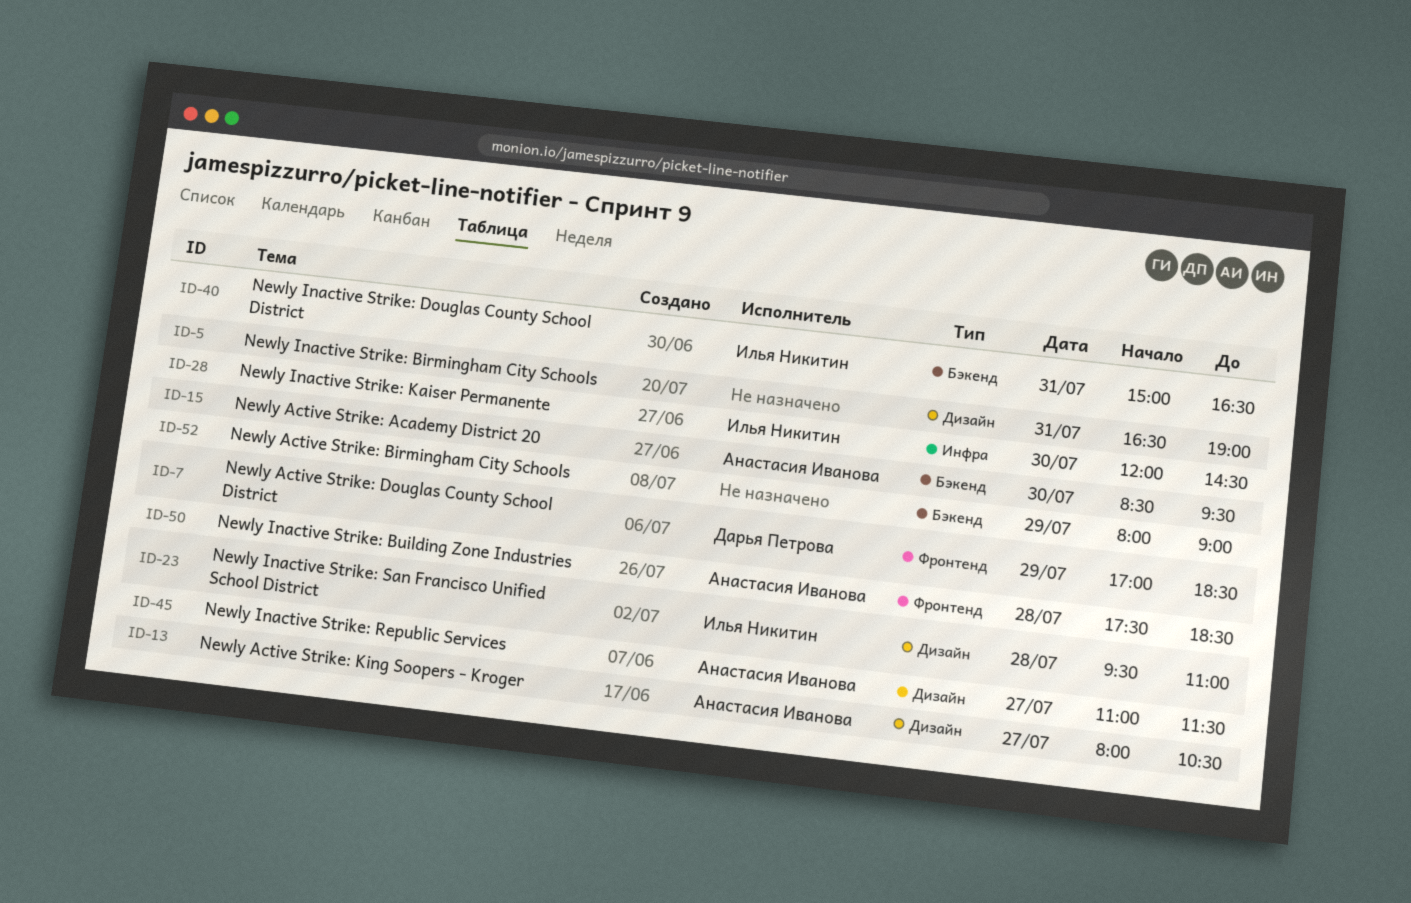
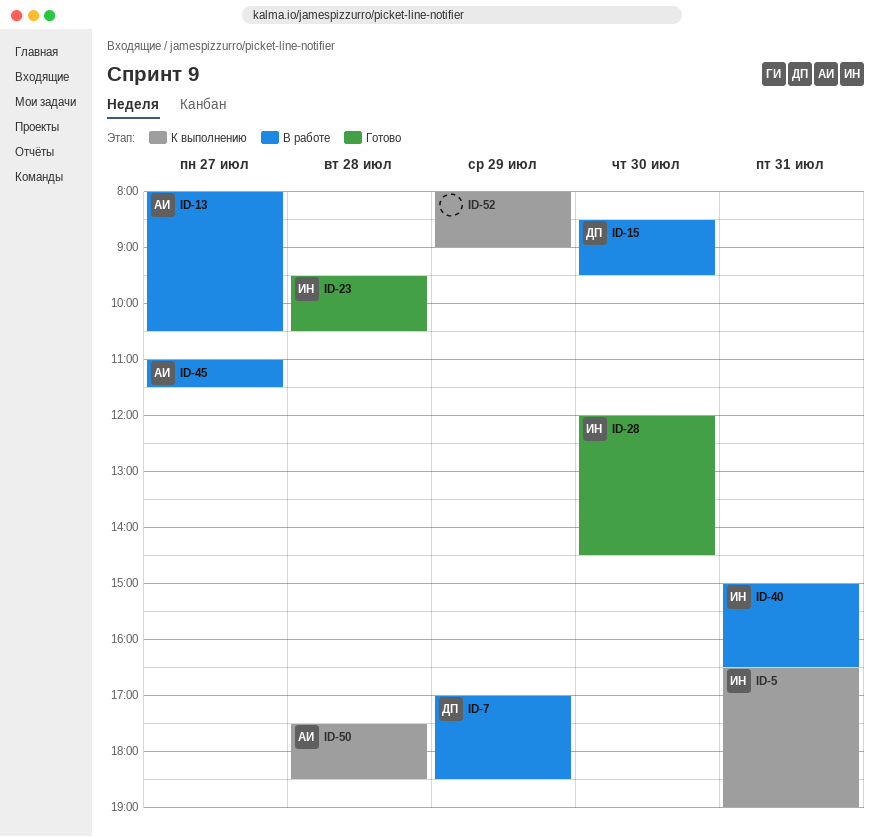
ID-5, owner: none -> Илья Никитин
ID-15, owner: Анастасия Иванова -> Дарья Петрова
ID-23, ends: 11:00 -> 10:30

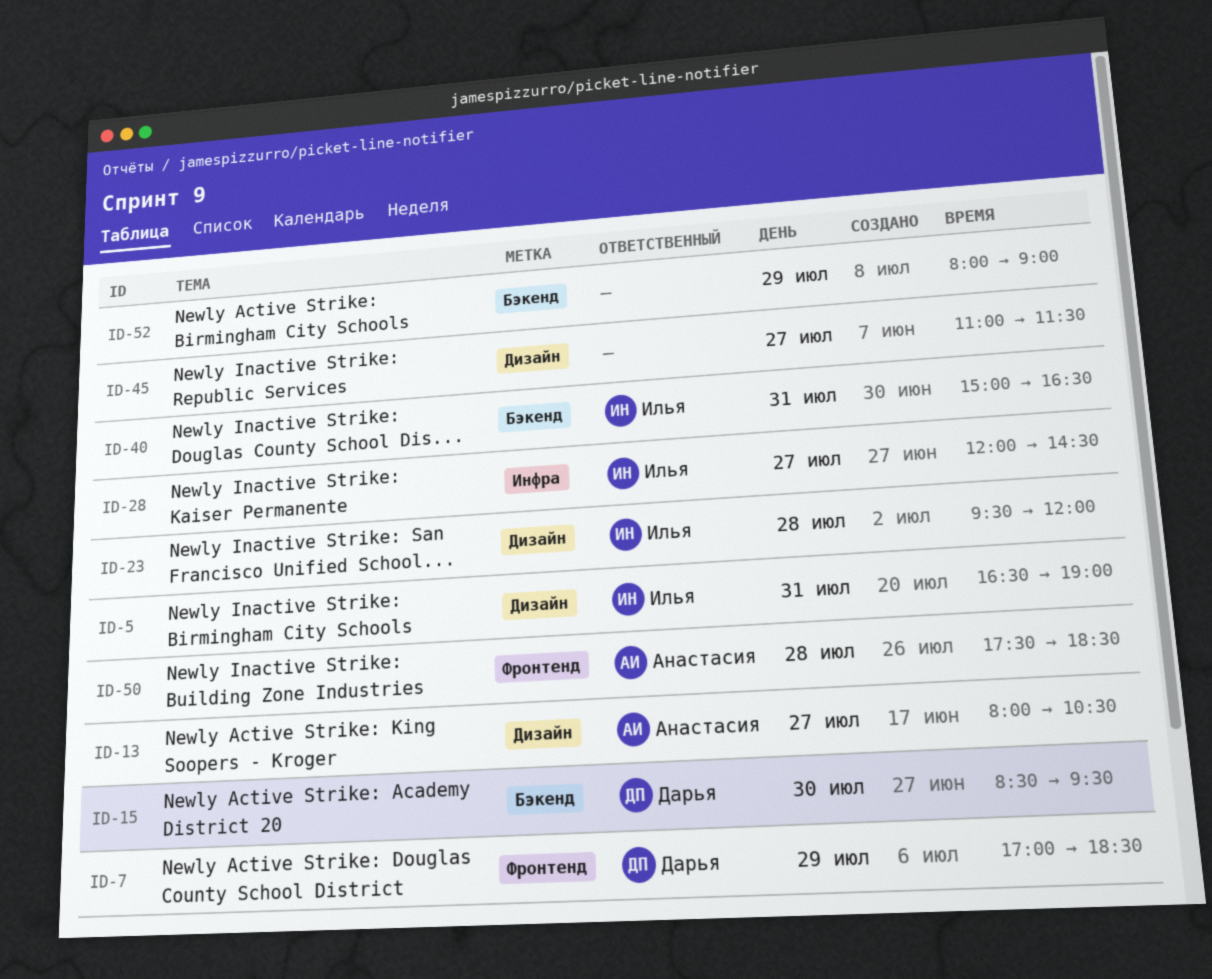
ID-23, ends: 10:30 -> 12:00
ID-28, day: Jul 30 -> Jul 27
ID-45, owner: Анастасия -> none

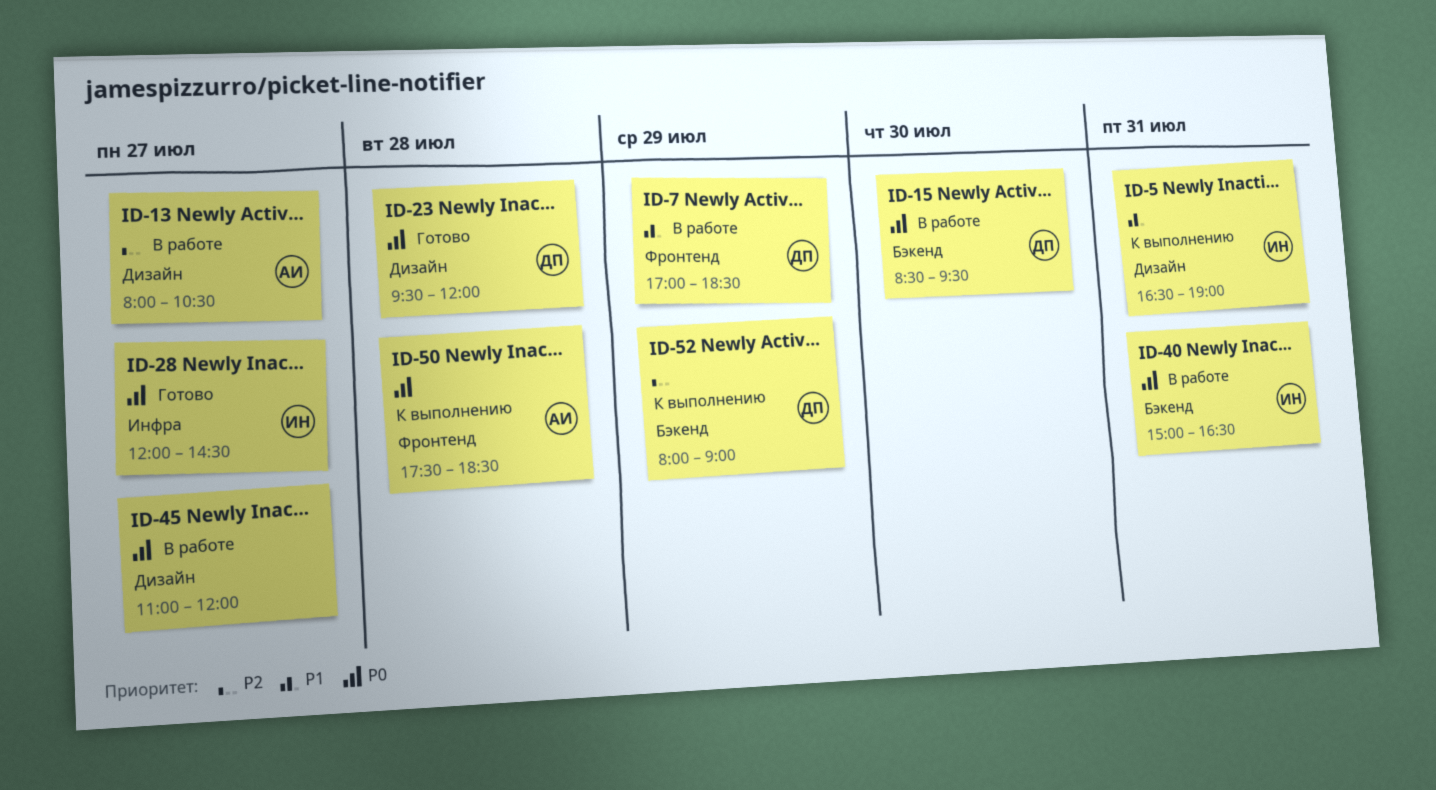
ID-23, owner: Илья -> Дарья
ID-45, ends: 11:30 -> 12:00
ID-52, owner: none -> Дарья

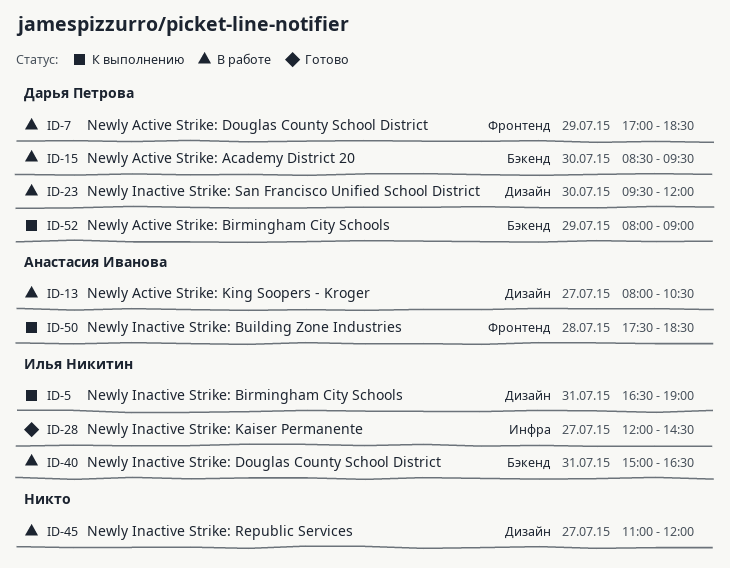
ID-23, status: Готово -> В работе
ID-23, day: Jul 28 -> Jul 30

